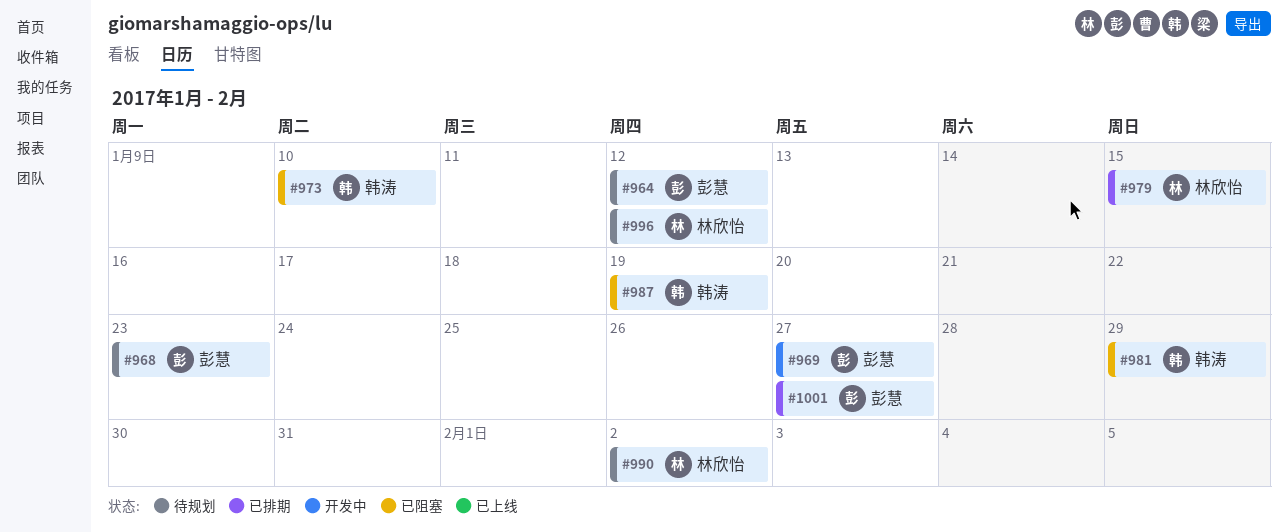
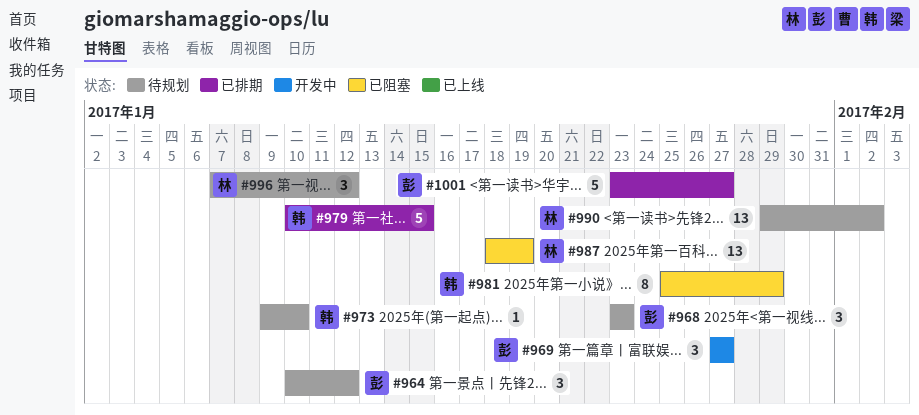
#973, status: 已阻塞 -> 待规划
#979, owner: 林欣怡 -> 韩涛
#987, owner: 韩涛 -> 林欣怡

